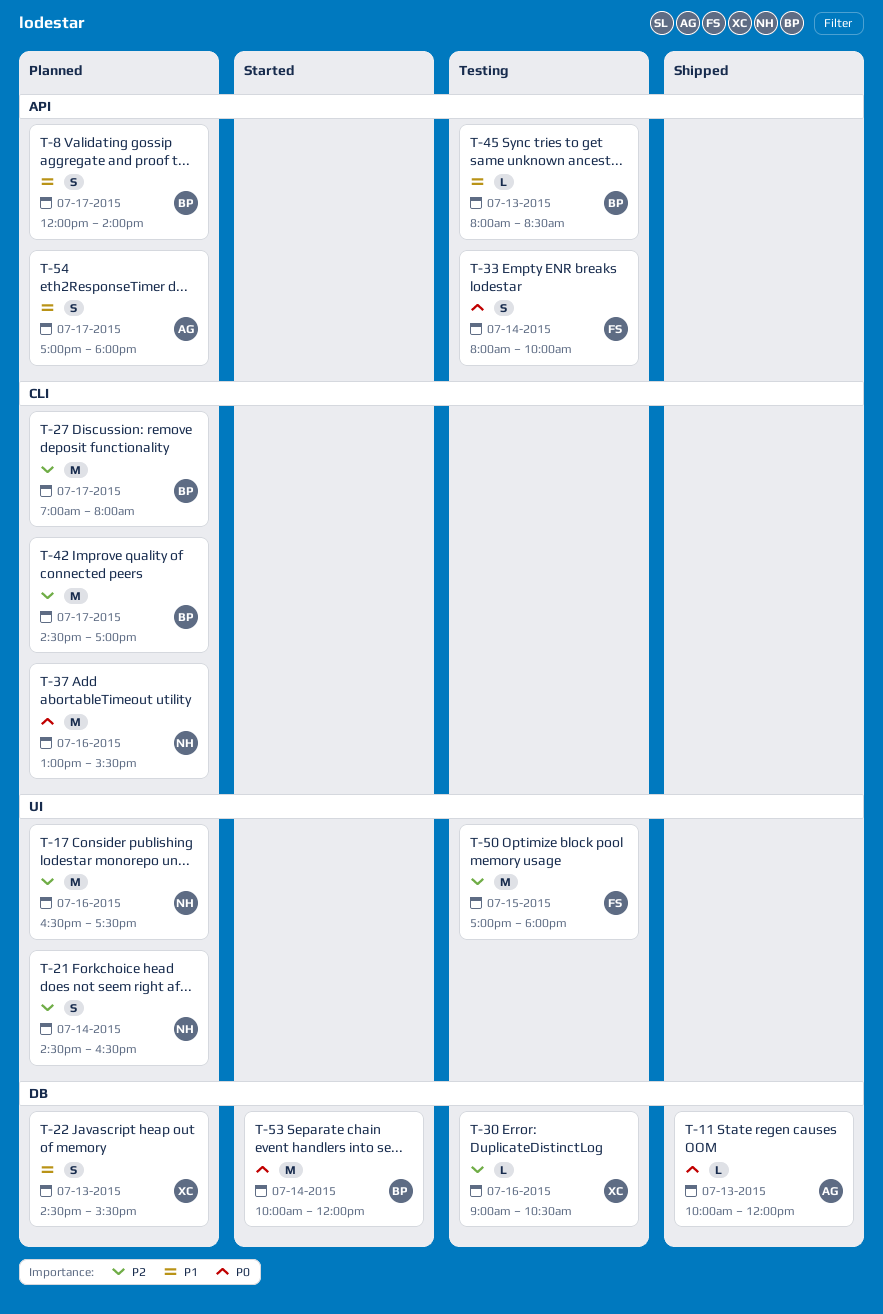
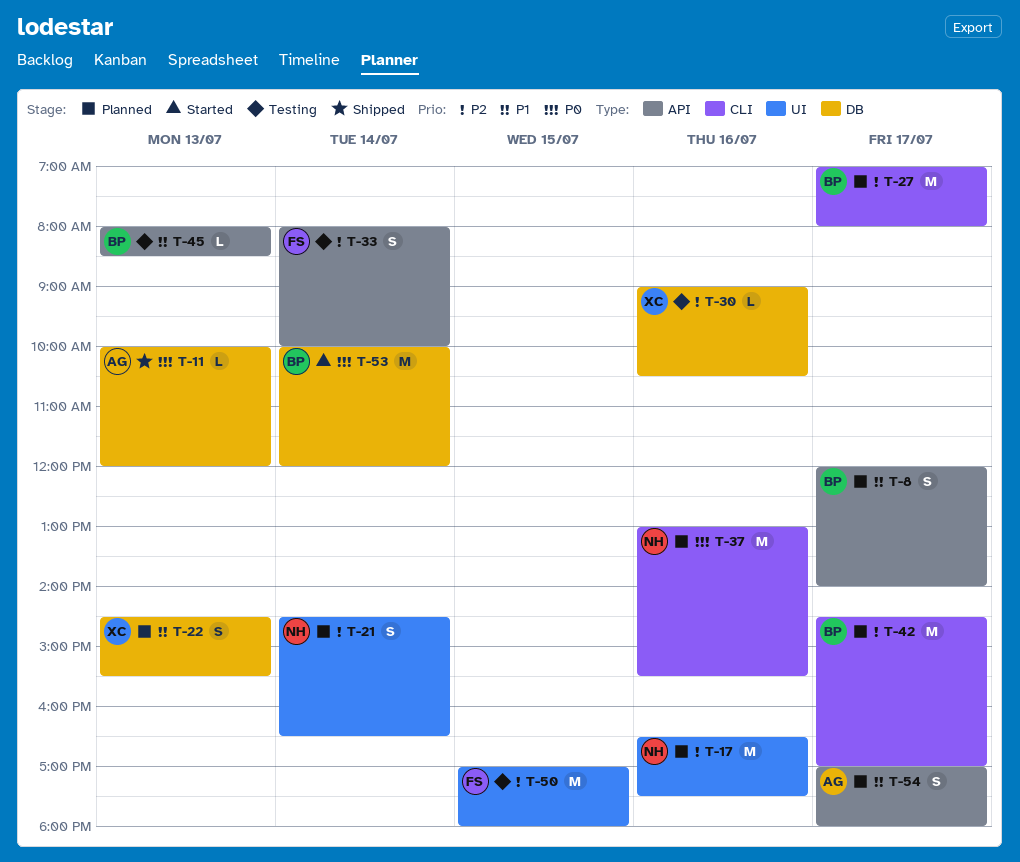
T-33, priority: P0 -> P2

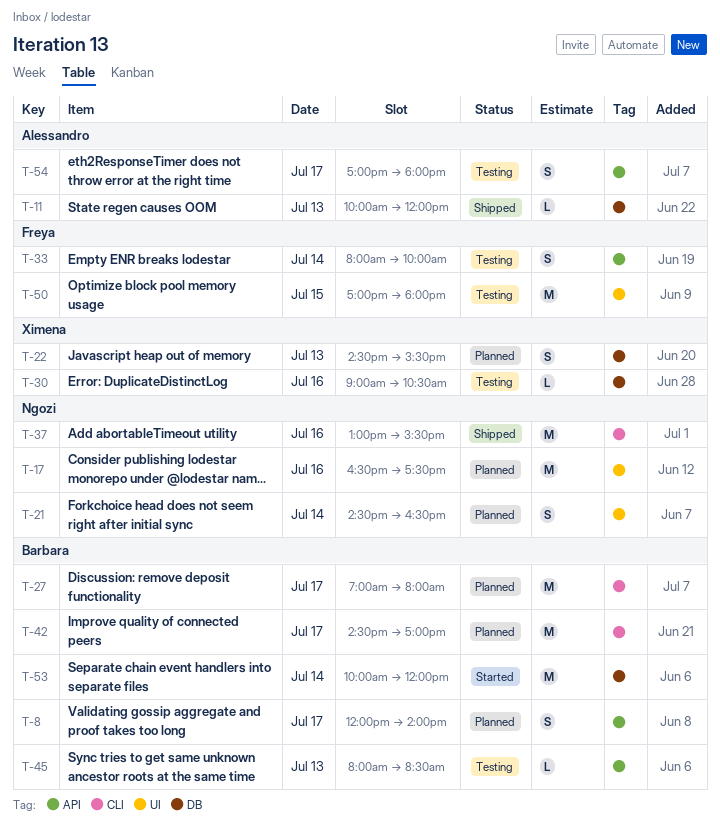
T-37, status: Planned -> Shipped
T-54, status: Planned -> Testing

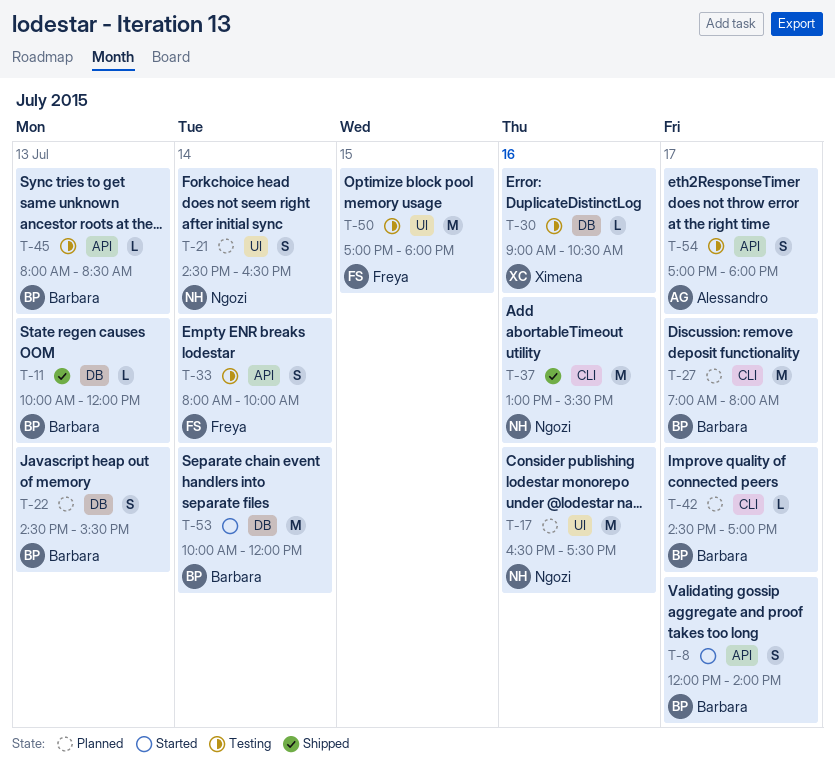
T-8, status: Planned -> Started
T-11, owner: Alessandro -> Barbara
T-22, owner: Ximena -> Barbara
T-42, estimate: M -> L

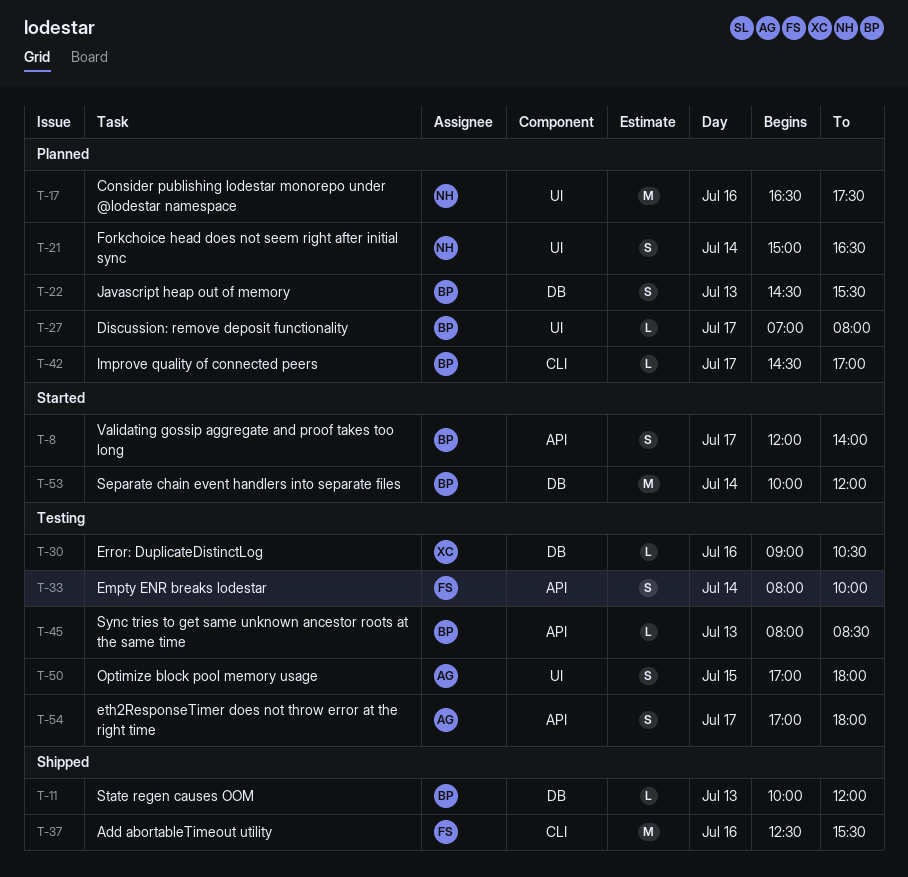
T-21, begins: 14:30 -> 15:00
T-27, label: CLI -> UI
T-27, estimate: M -> L
T-37, owner: Ngozi -> Freya
T-37, begins: 13:00 -> 12:30
T-50, owner: Freya -> Alessandro
T-50, estimate: M -> S

